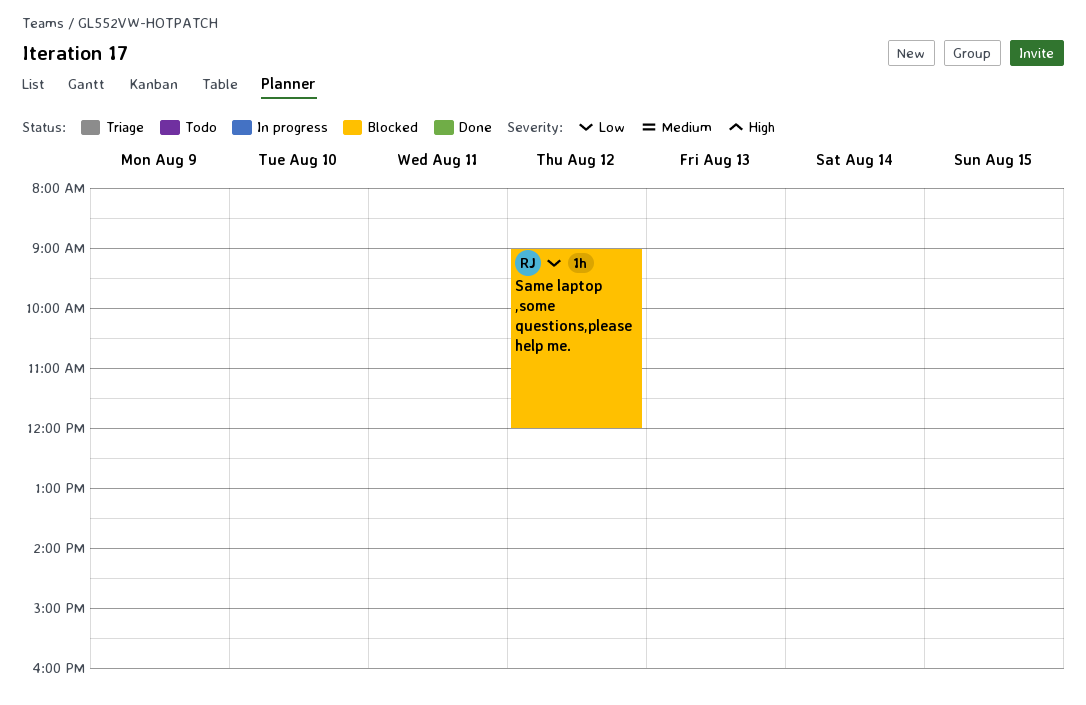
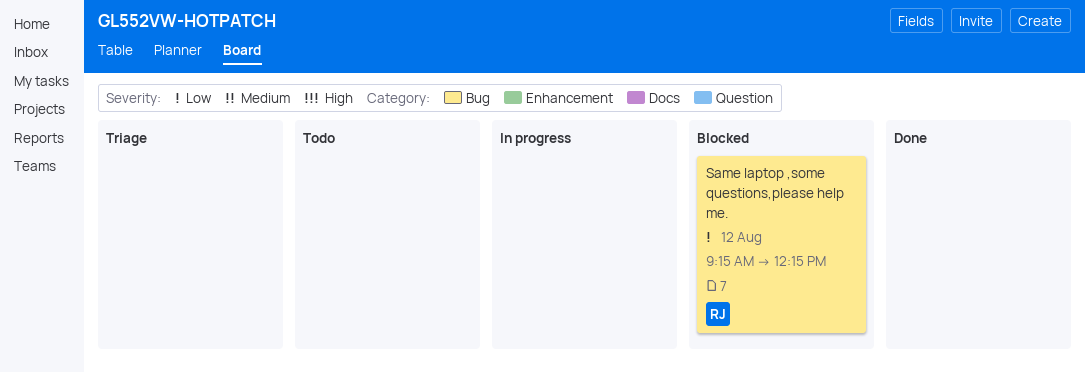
Same laptop ,some questions,please help me., begins: 09:00 -> 09:15
Same laptop ,some questions,please help me., ends: 12:00 -> 12:15

